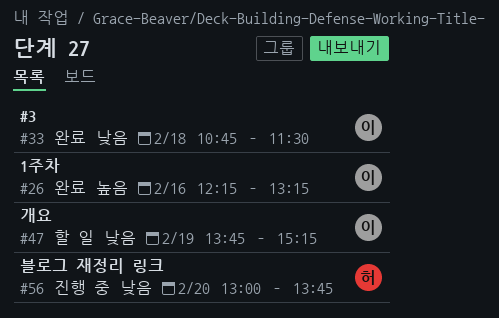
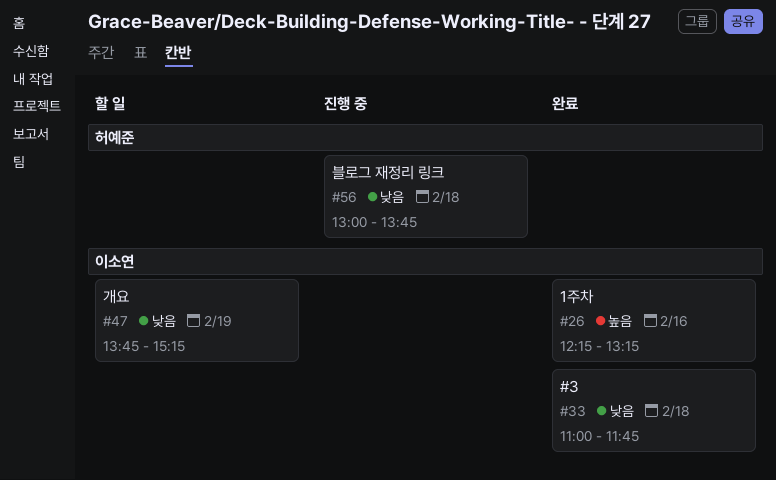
#33, begins: 10:45 -> 11:00
#33, ends: 11:30 -> 11:45
#56, day: Feb 20 -> Feb 18

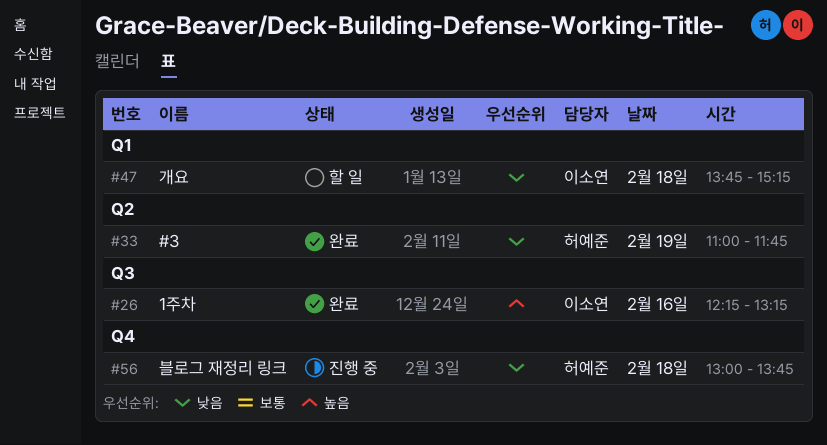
#33, owner: 이소연 -> 허예준
#33, day: Feb 18 -> Feb 19
#47, day: Feb 19 -> Feb 18

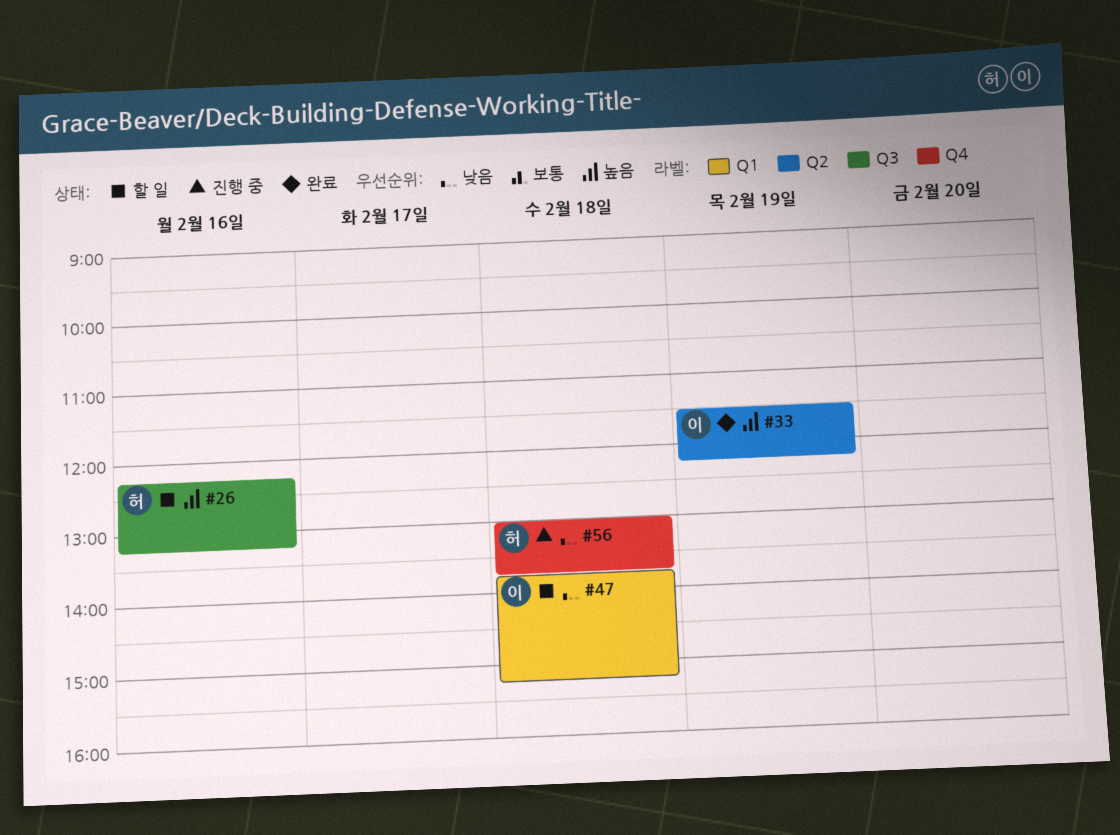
#26, status: 완료 -> 할 일
#26, owner: 이소연 -> 허예준
#33, owner: 허예준 -> 이소연
#33, priority: 낮음 -> 높음
#33, begins: 11:00 -> 11:30
#33, ends: 11:45 -> 12:15

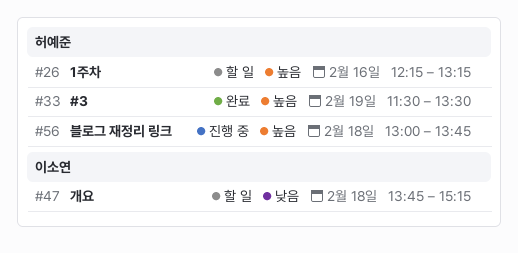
#33, owner: 이소연 -> 허예준
#33, ends: 12:15 -> 13:30
#56, priority: 낮음 -> 높음

